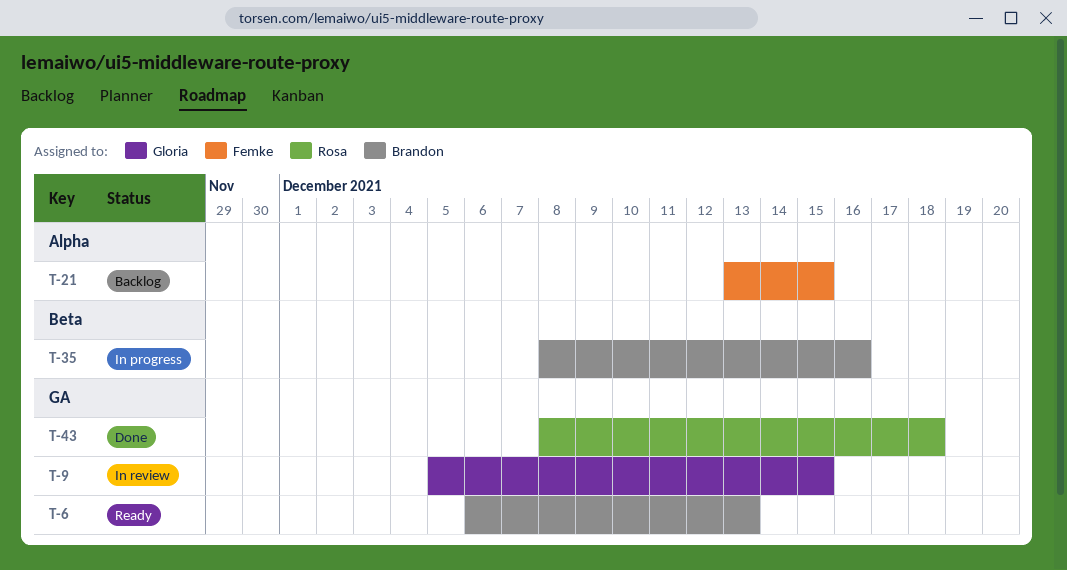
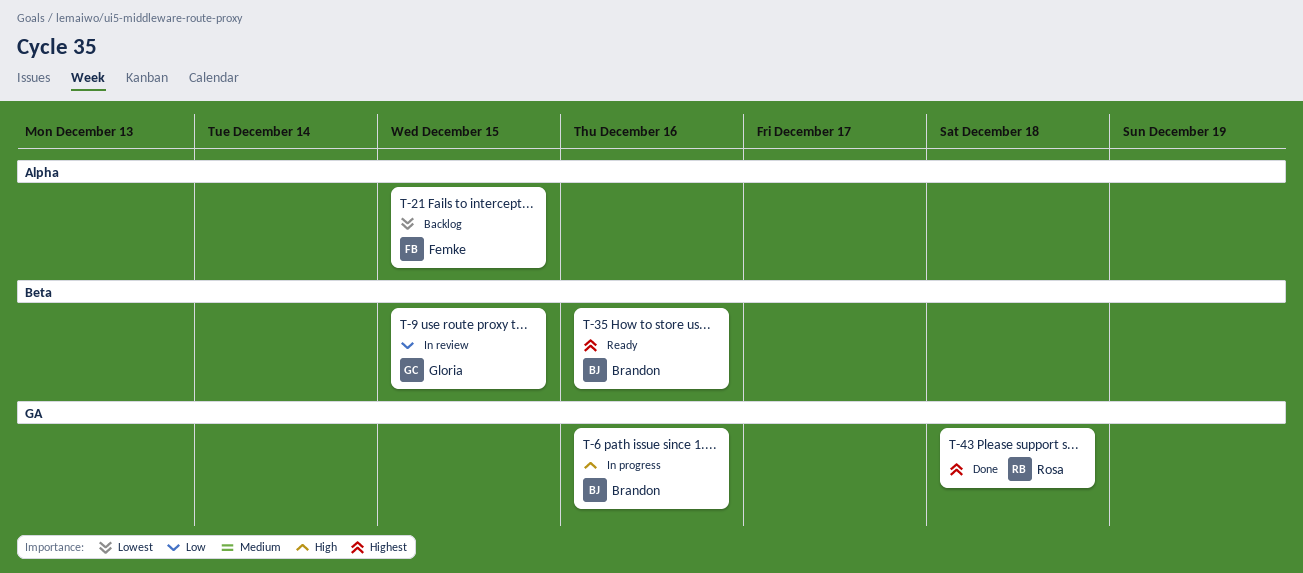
T-6, status: Ready -> In progress
T-6, due: Dec 13 -> Dec 16
T-9, label: GA -> Beta
T-35, status: In progress -> Ready

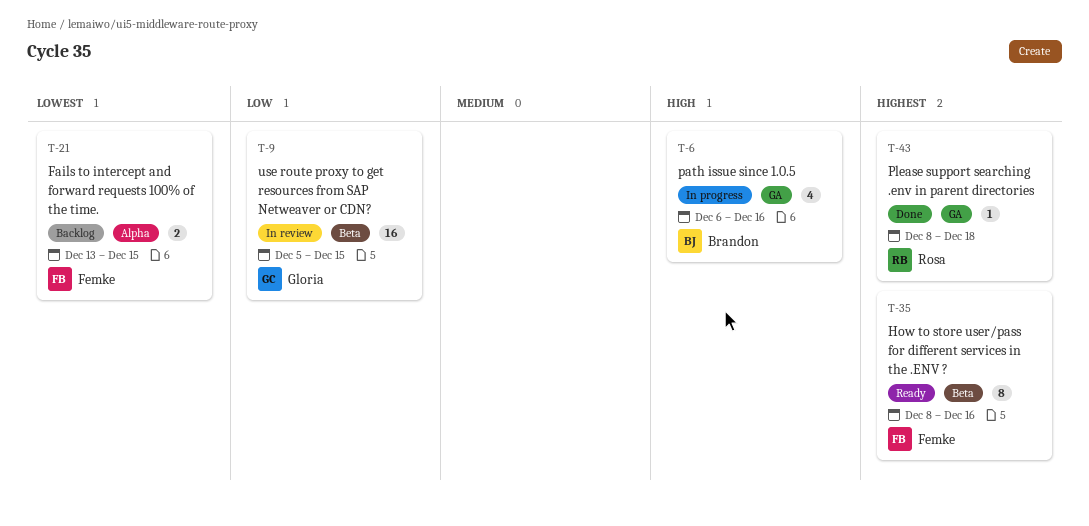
T-35, owner: Brandon -> Femke

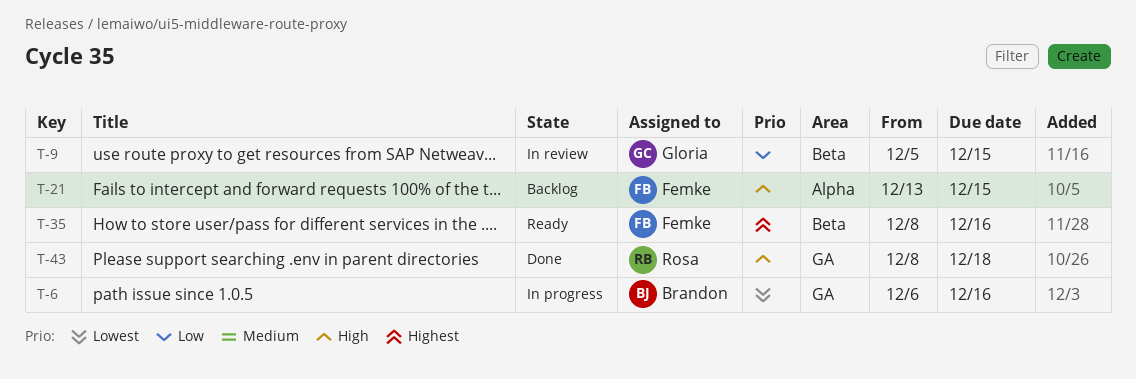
T-6, priority: High -> Lowest
T-21, priority: Lowest -> High
T-43, priority: Highest -> High

